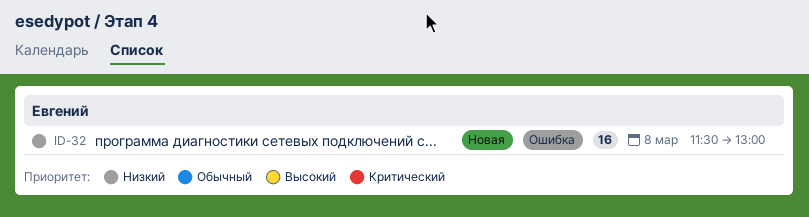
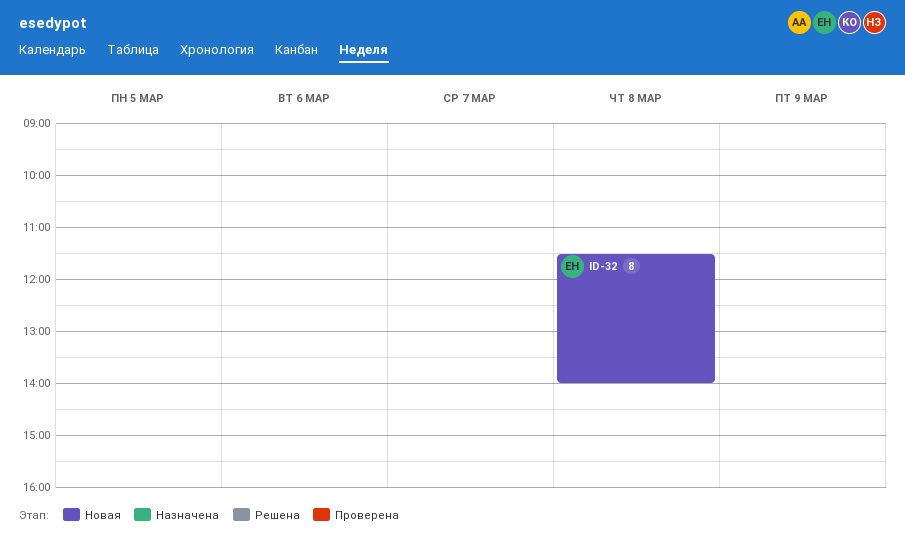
ID-32, estimate: 16 -> 8
ID-32, ends: 13:00 -> 14:00

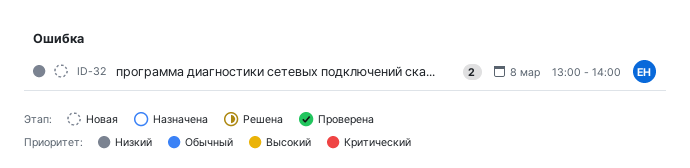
ID-32, estimate: 8 -> 2
ID-32, begins: 11:30 -> 13:00

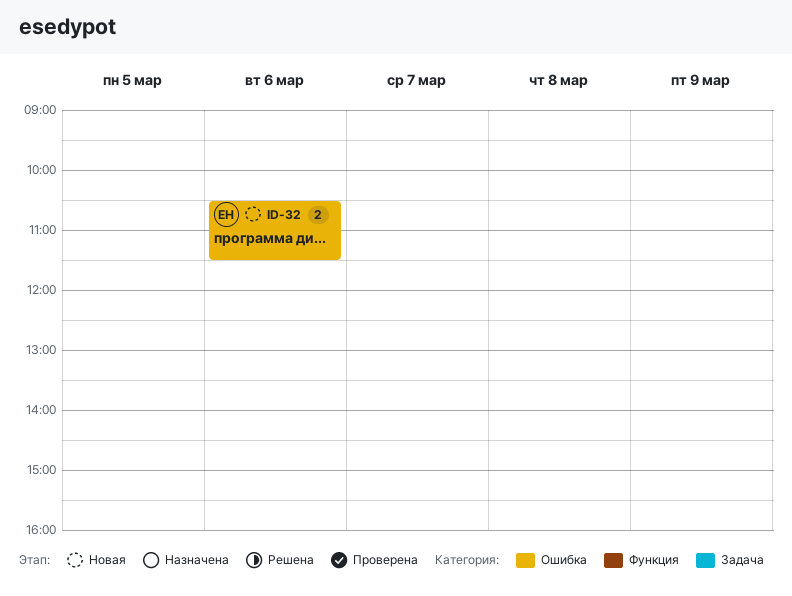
ID-32, day: Mar 8 -> Mar 6
ID-32, begins: 13:00 -> 10:30
ID-32, ends: 14:00 -> 11:30

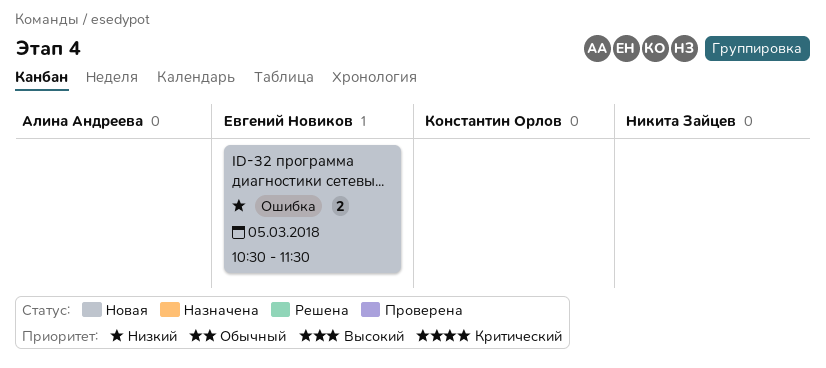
ID-32, day: Mar 6 -> Mar 5

